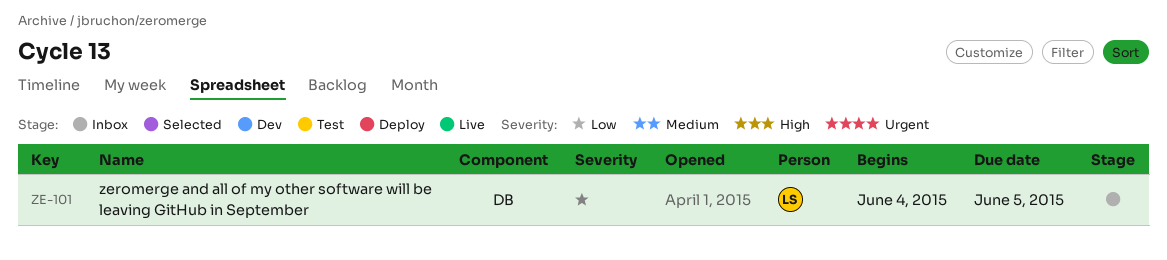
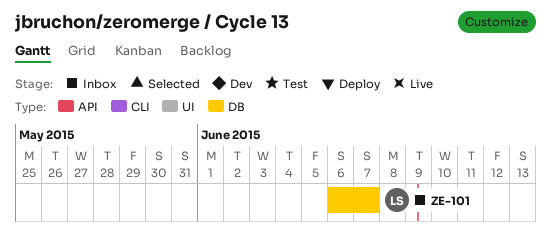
ZE-101, start: Jun 4 -> Jun 6
ZE-101, due: Jun 5 -> Jun 7

